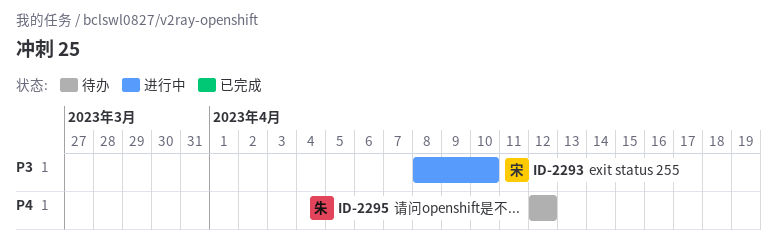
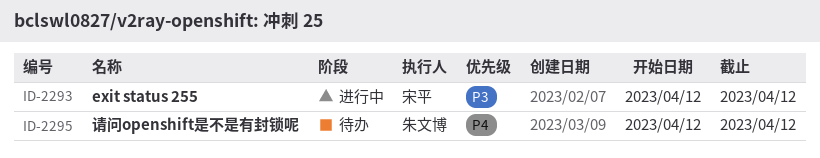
ID-2293, start: Apr 8 -> Apr 12
ID-2293, due: Apr 10 -> Apr 12

